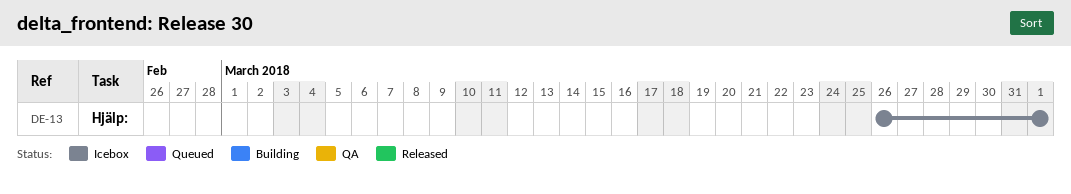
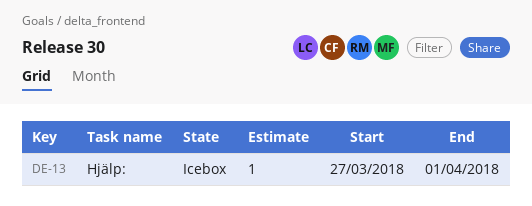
DE-13, start: Mar 26 -> Mar 27

